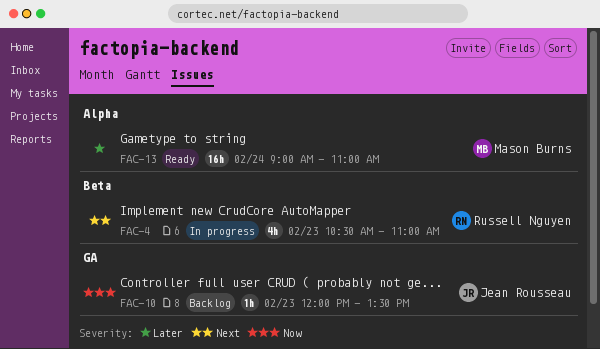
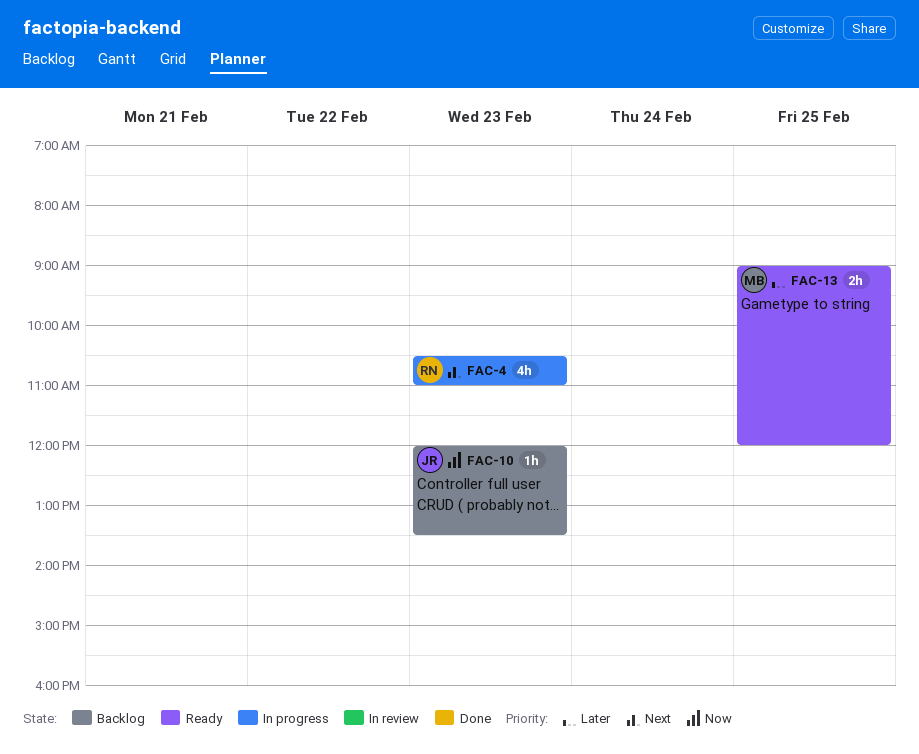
FAC-13, estimate: 16h -> 2h
FAC-13, day: Feb 24 -> Feb 25
FAC-13, ends: 11:00 -> 12:00

